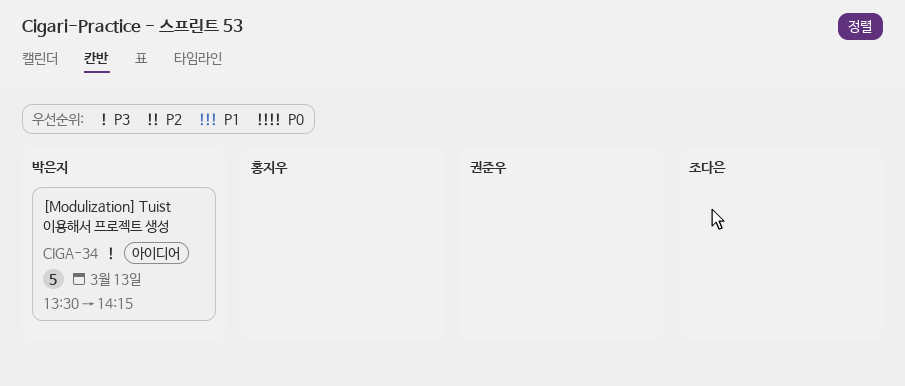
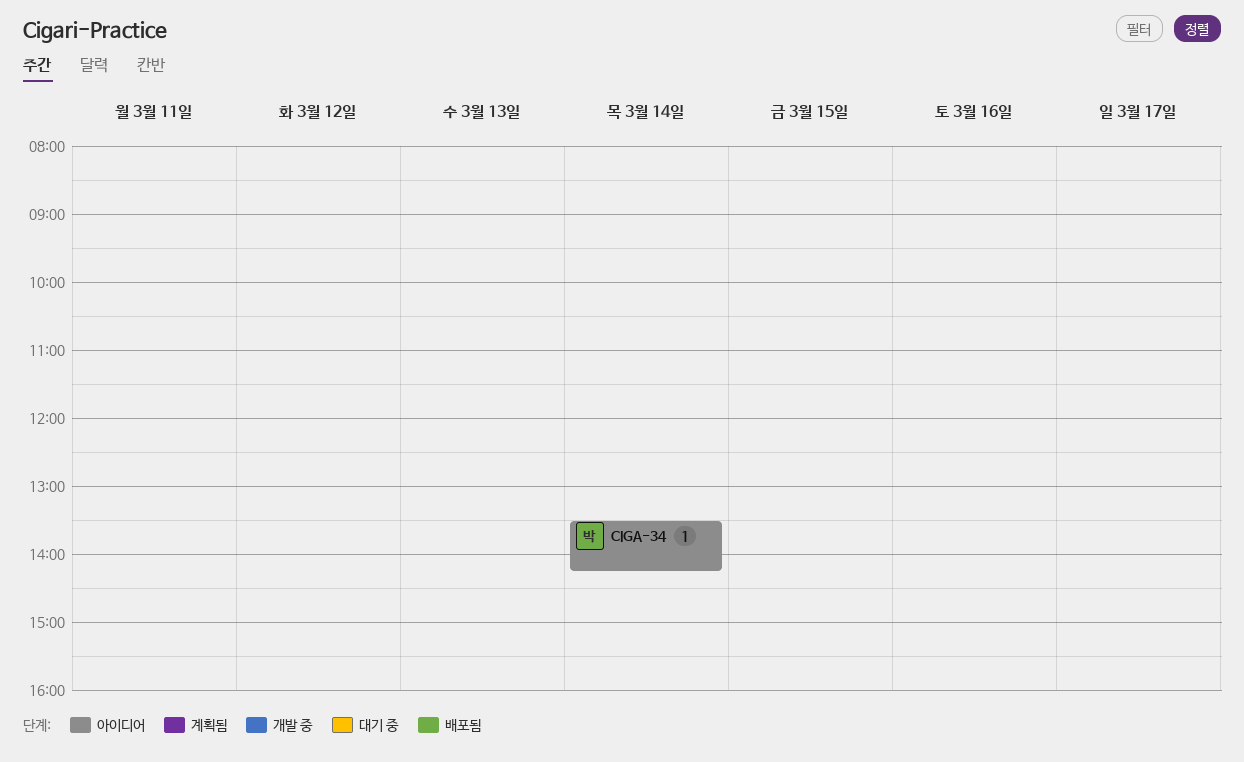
CIGA-34, estimate: 5 -> 1
CIGA-34, day: Mar 13 -> Mar 14

